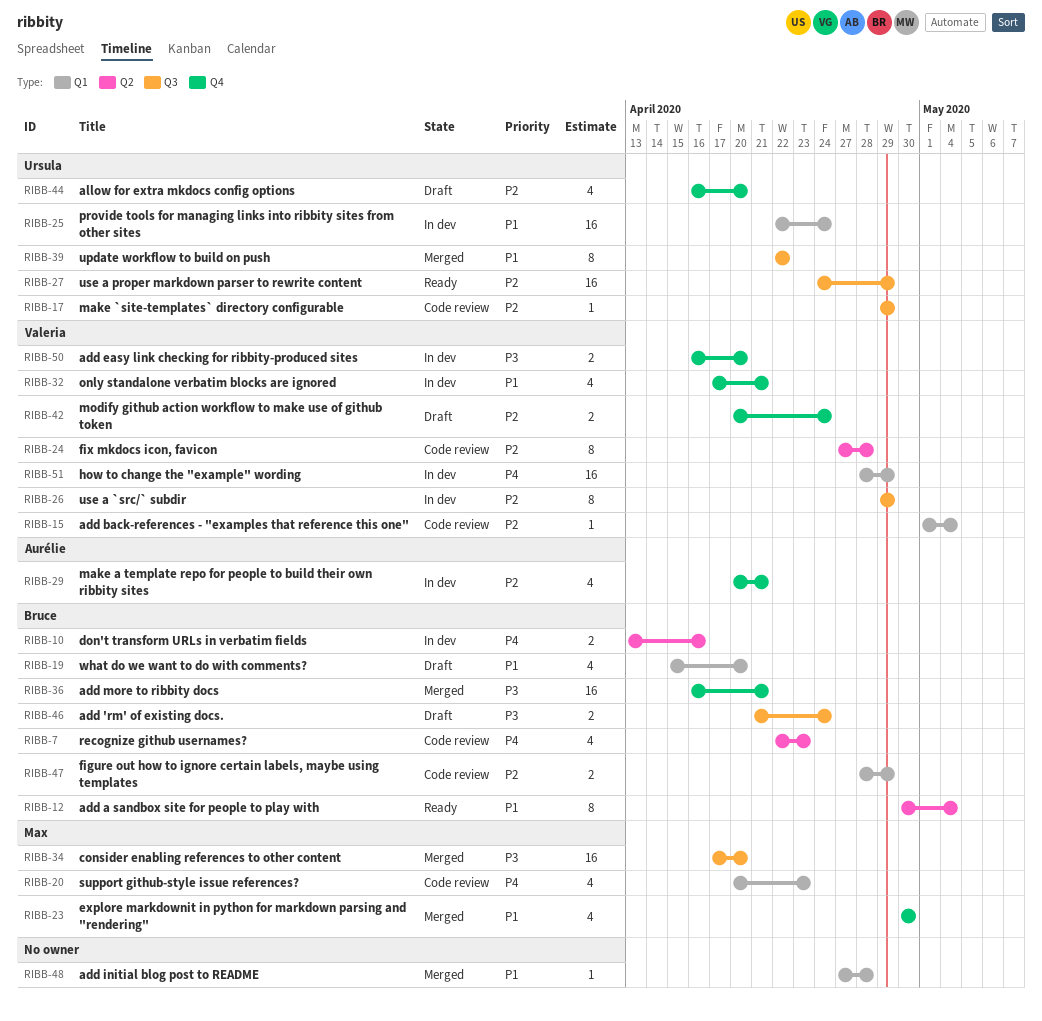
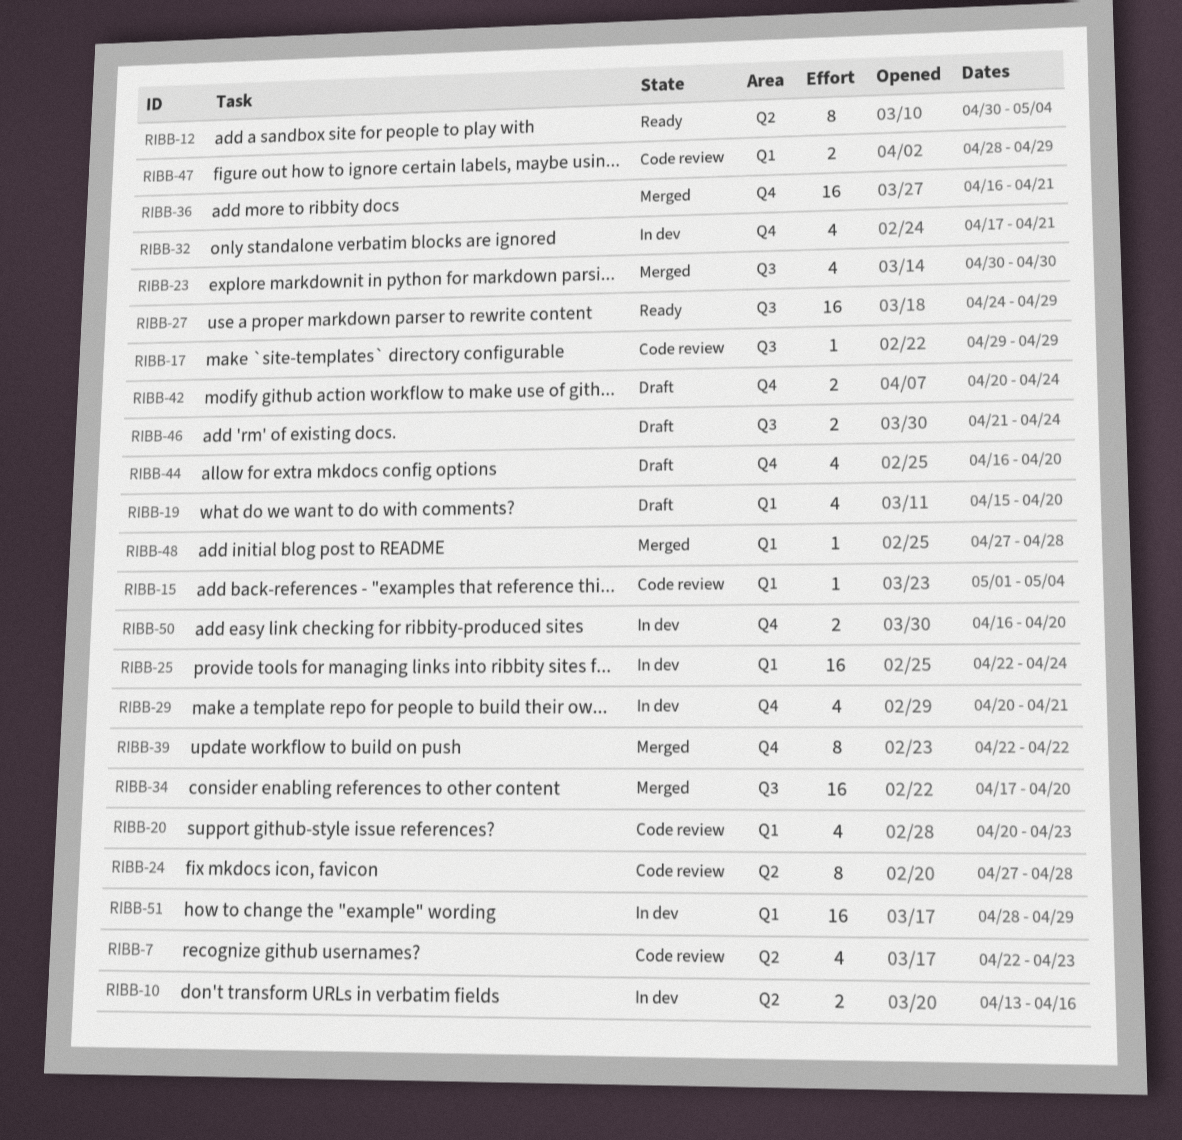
RIBB-23, label: Q4 -> Q3
RIBB-26: present -> none
RIBB-39, label: Q3 -> Q4

